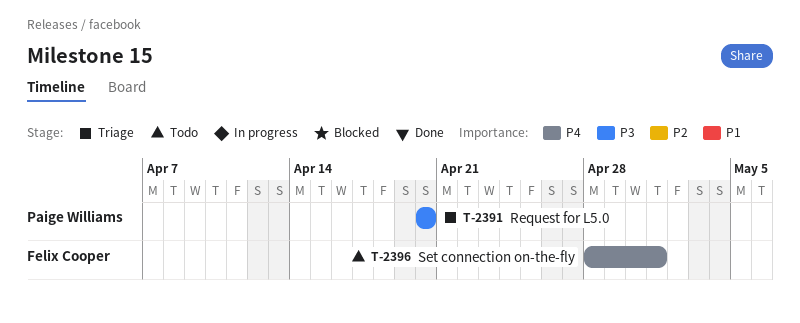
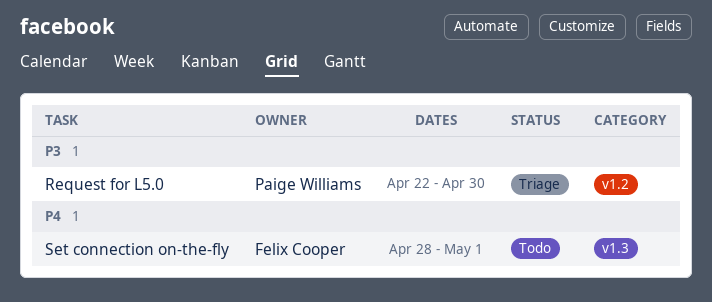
Request for L5.0, start: Apr 20 -> Apr 22
Request for L5.0, due: Apr 20 -> Apr 30

